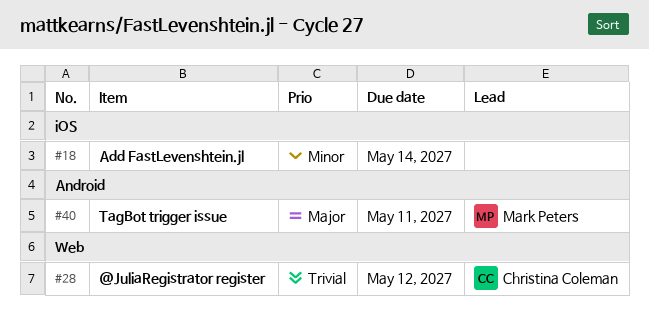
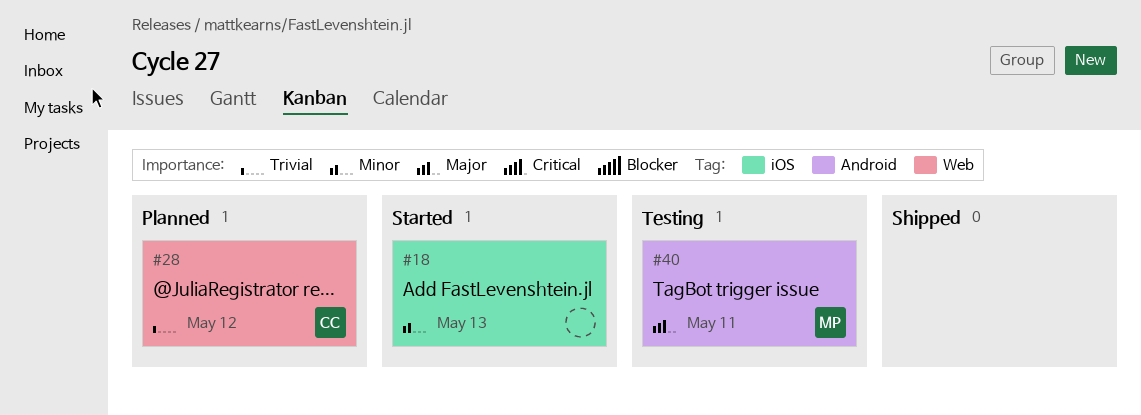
#18, due: May 14 -> May 13

